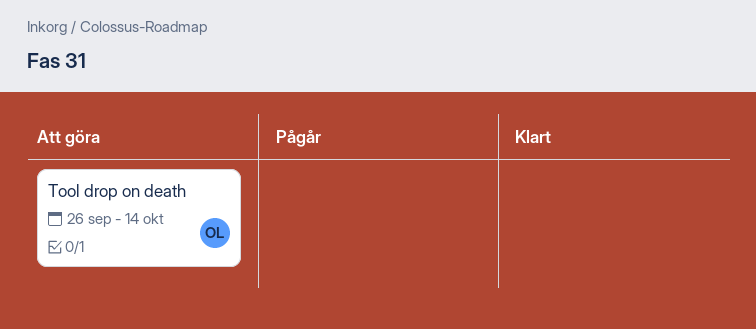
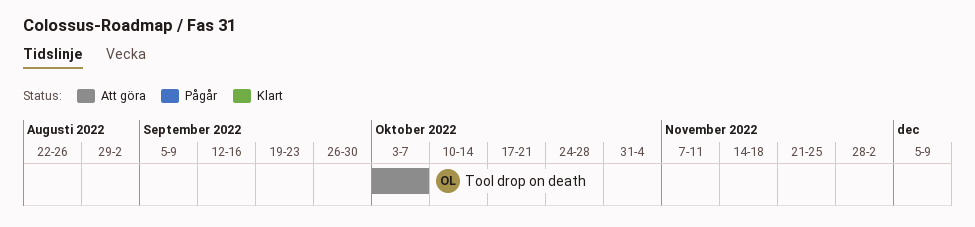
Tool drop on death, start: Sep 26 -> Oct 3
Tool drop on death, due: Oct 14 -> Oct 7

